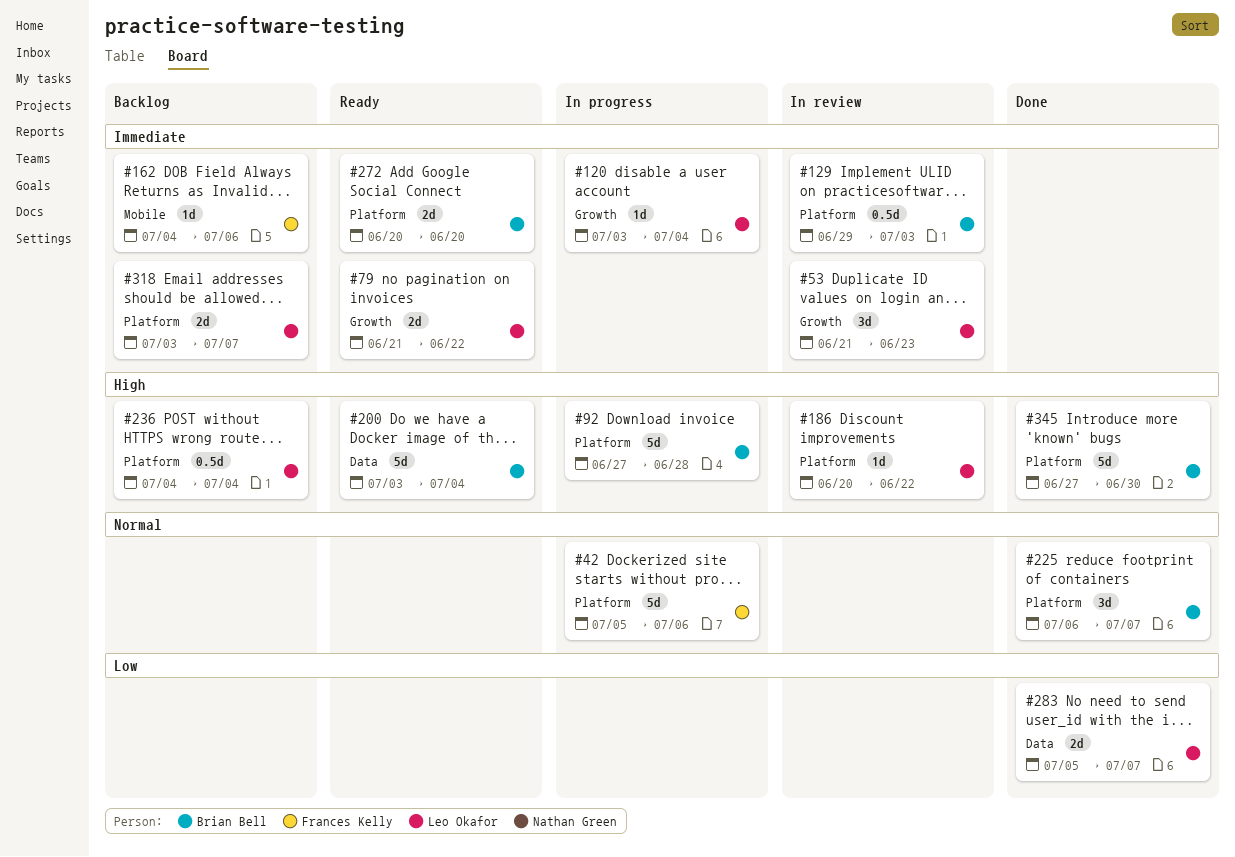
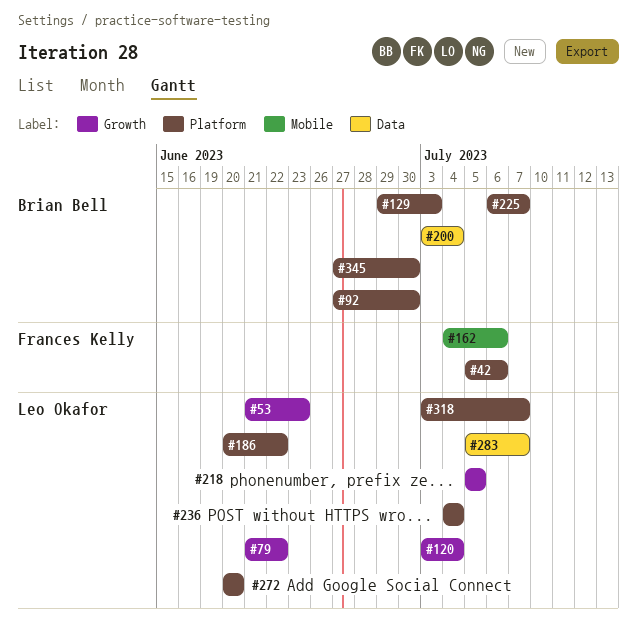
#92, due: Jun 28 -> Jun 30
#218: none -> present
#272, owner: Brian Bell -> Leo Okafor

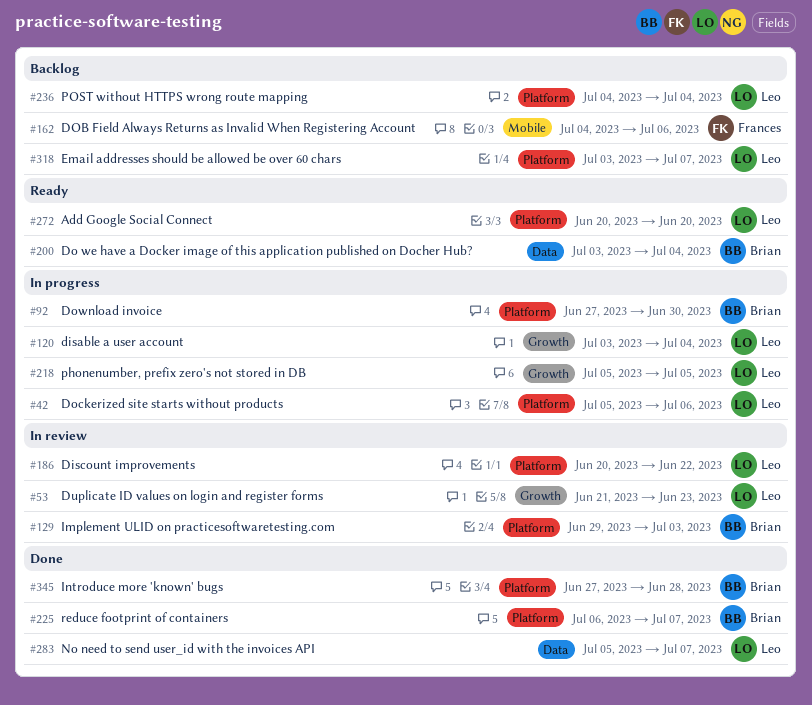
#42, owner: Frances Kelly -> Leo Okafor
#79: present -> none
#345, due: Jun 30 -> Jun 28

